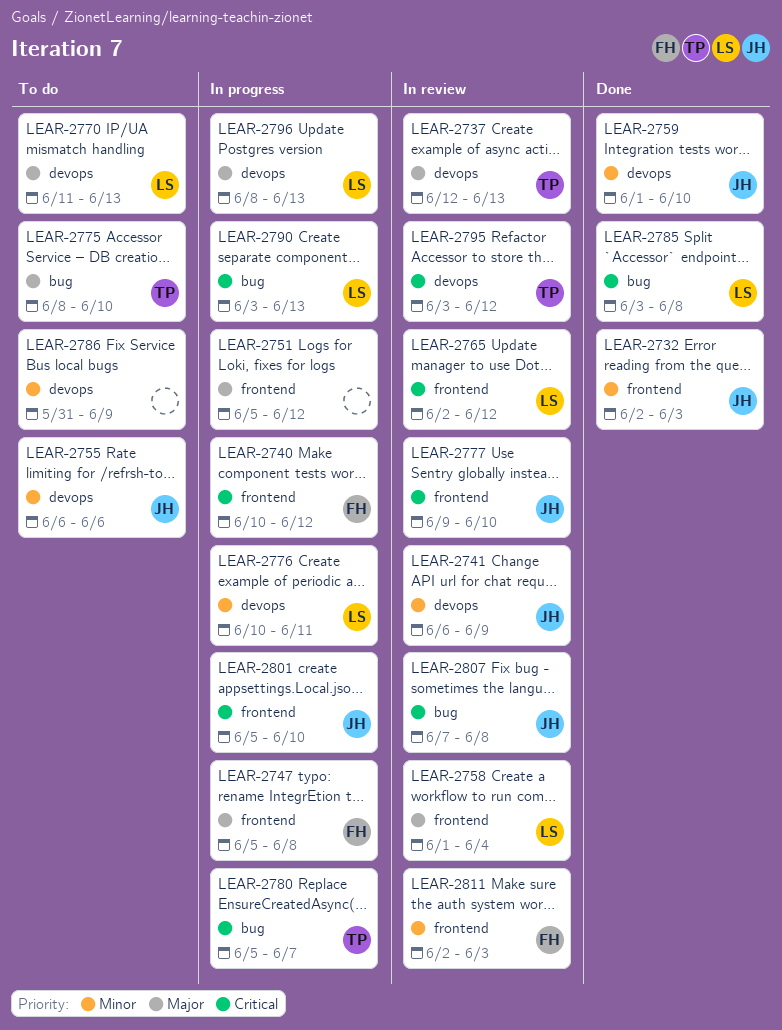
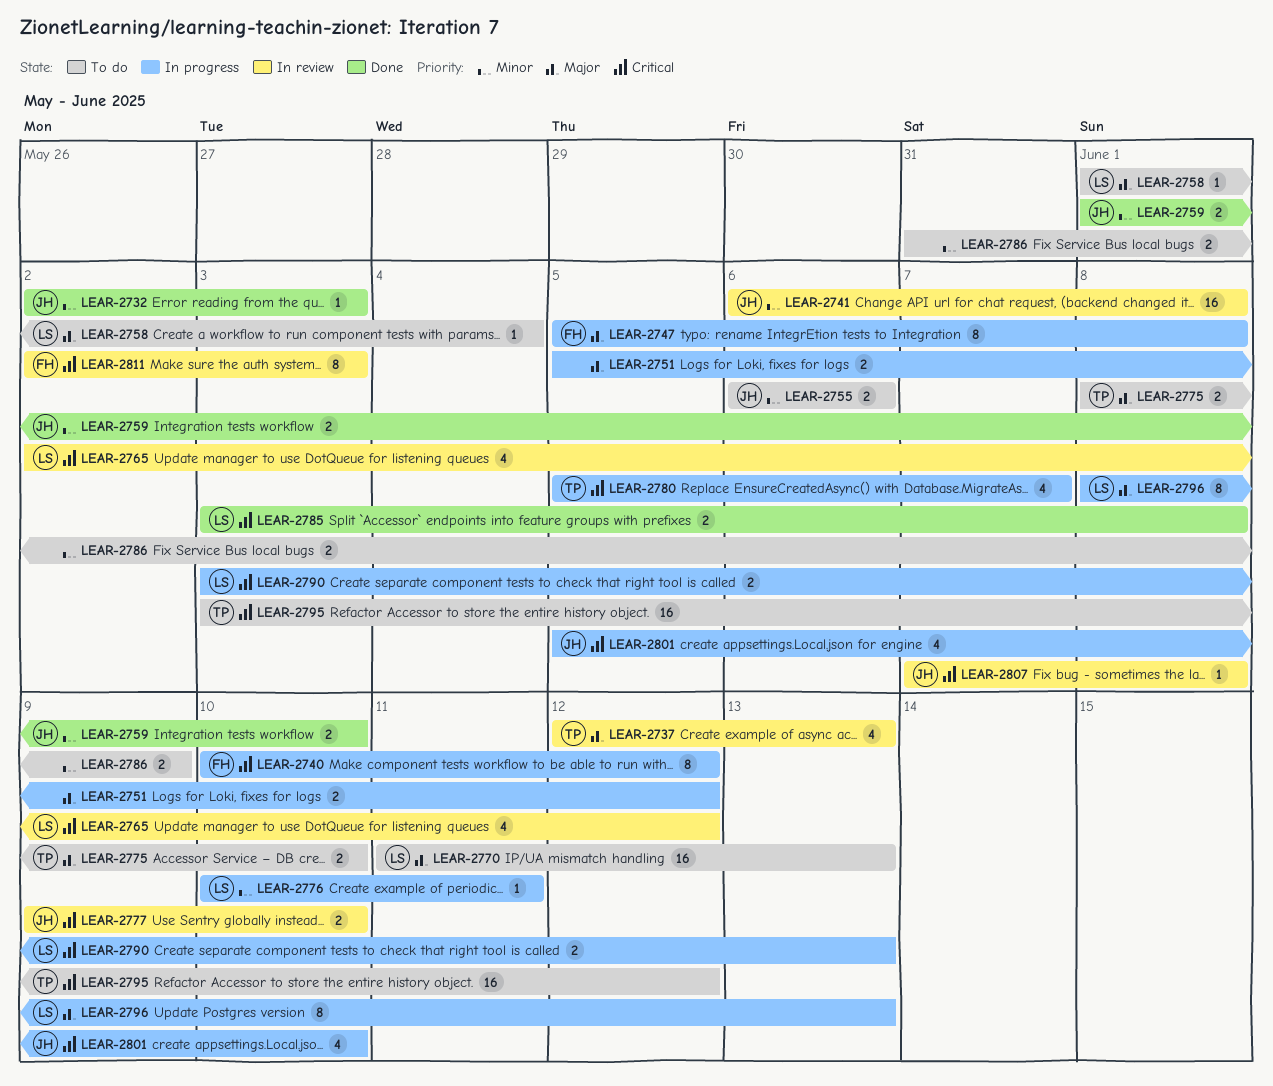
LEAR-2741, due: Jun 9 -> Jun 8
LEAR-2758, status: In review -> To do
LEAR-2795, status: In review -> To do
LEAR-2811, priority: Minor -> Critical

